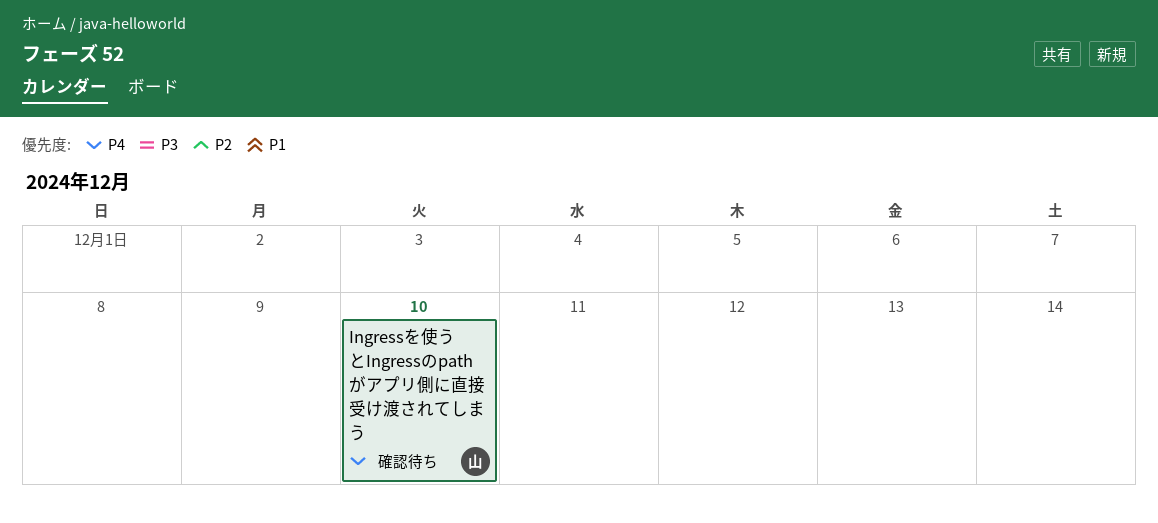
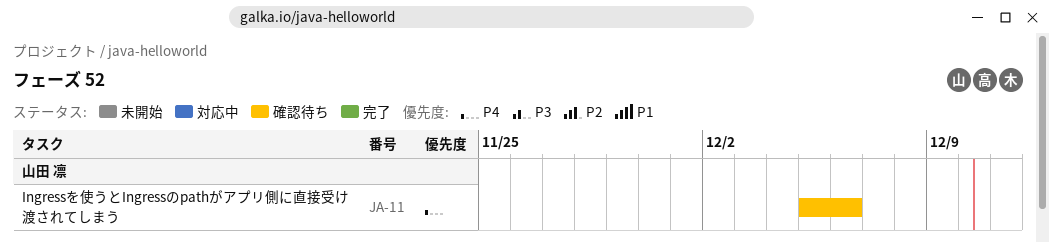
Ingressを使うとIngressのpathがアプリ側に直接受け渡されてしまう, due: Dec 10 -> Dec 6

